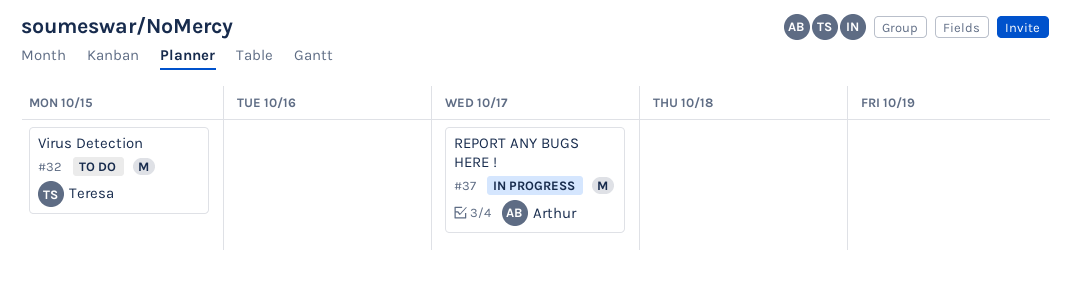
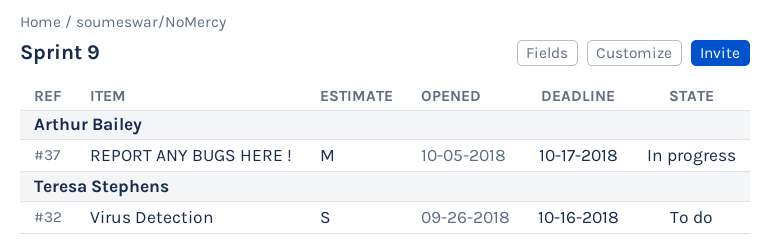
#32, estimate: M -> S
#32, due: Oct 15 -> Oct 16

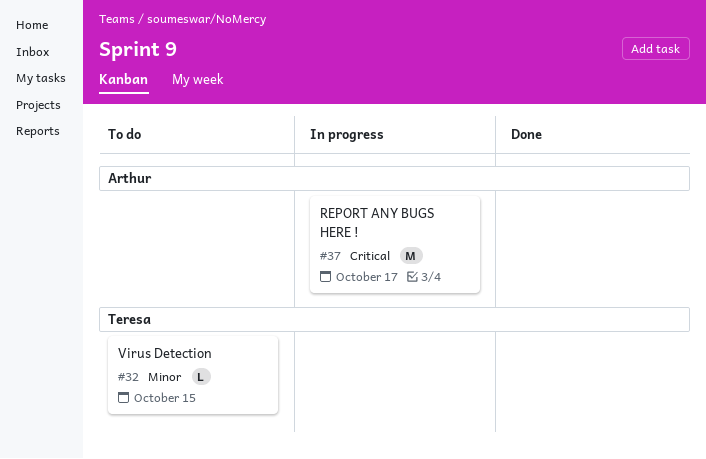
#32, estimate: S -> L
#32, due: Oct 16 -> Oct 15

